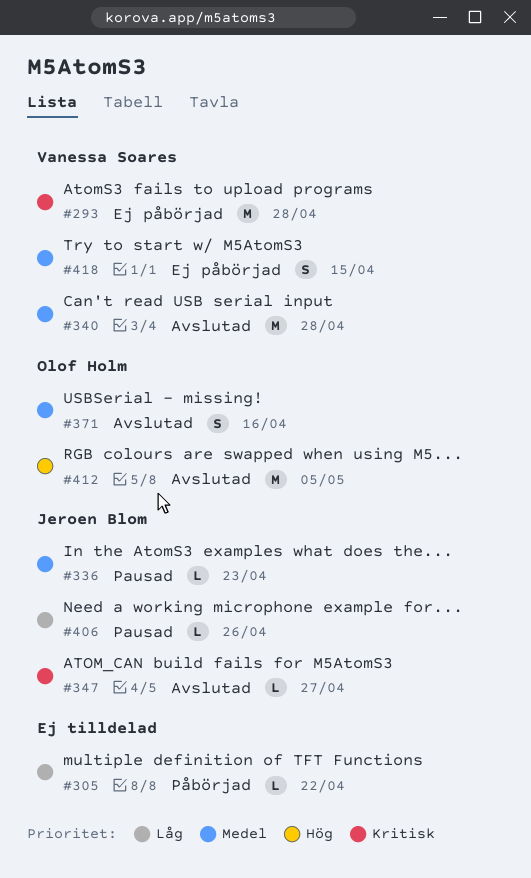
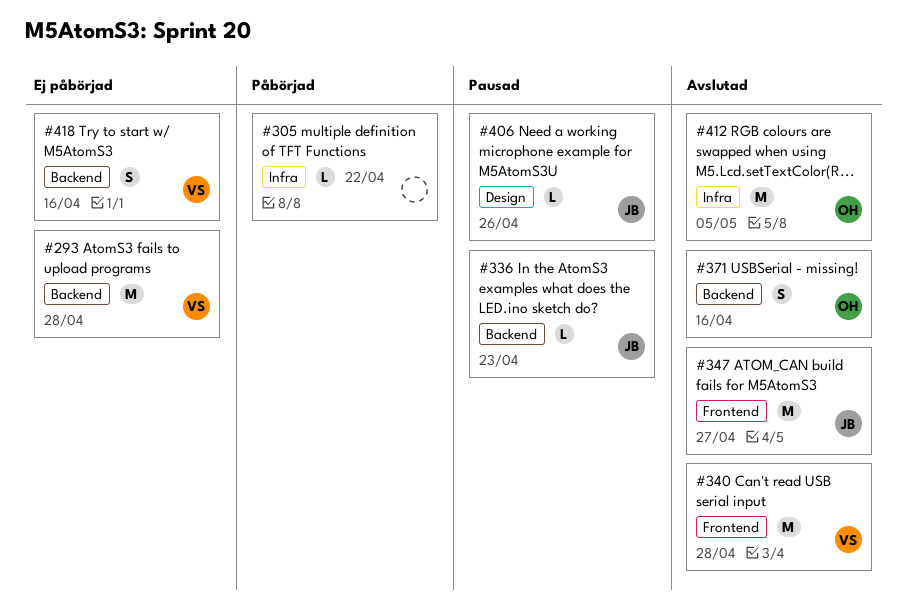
#347, estimate: L -> M
#418, due: Apr 15 -> Apr 16

